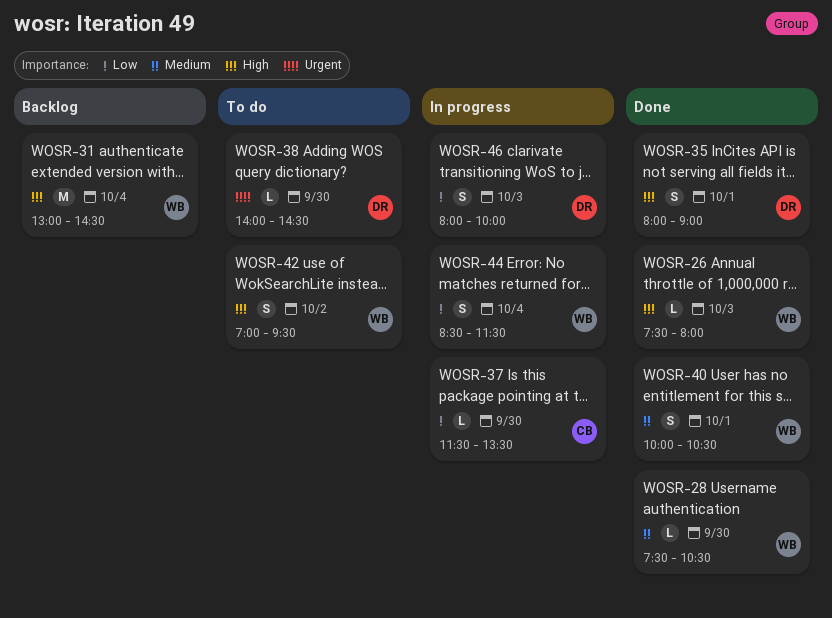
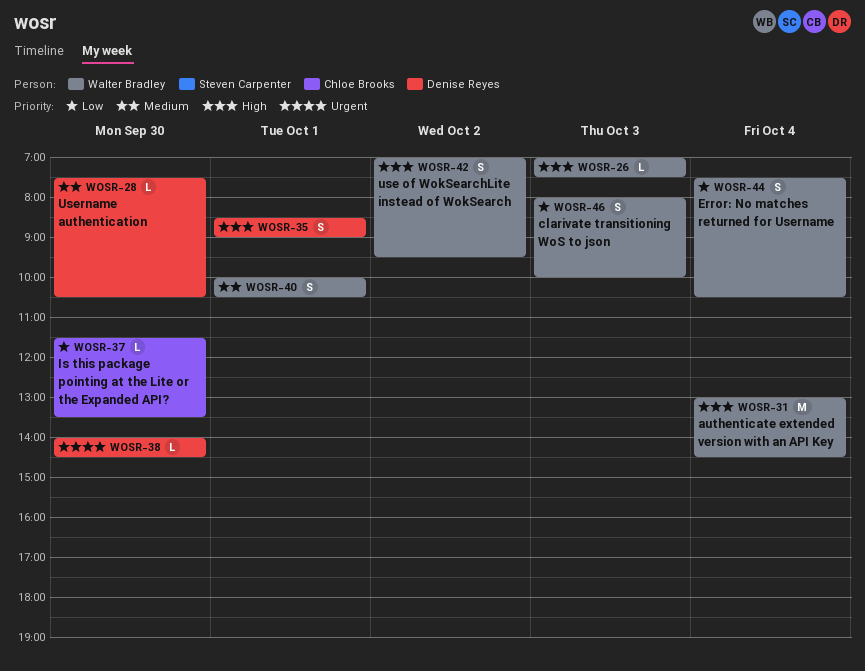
WOSR-26, begins: 07:30 -> 07:00
WOSR-26, ends: 08:00 -> 07:30
WOSR-28, owner: Walter Bradley -> Denise Reyes
WOSR-35, begins: 08:00 -> 08:30
WOSR-44, begins: 08:30 -> 07:30
WOSR-44, ends: 11:30 -> 10:30
WOSR-46, owner: Denise Reyes -> Walter Bradley

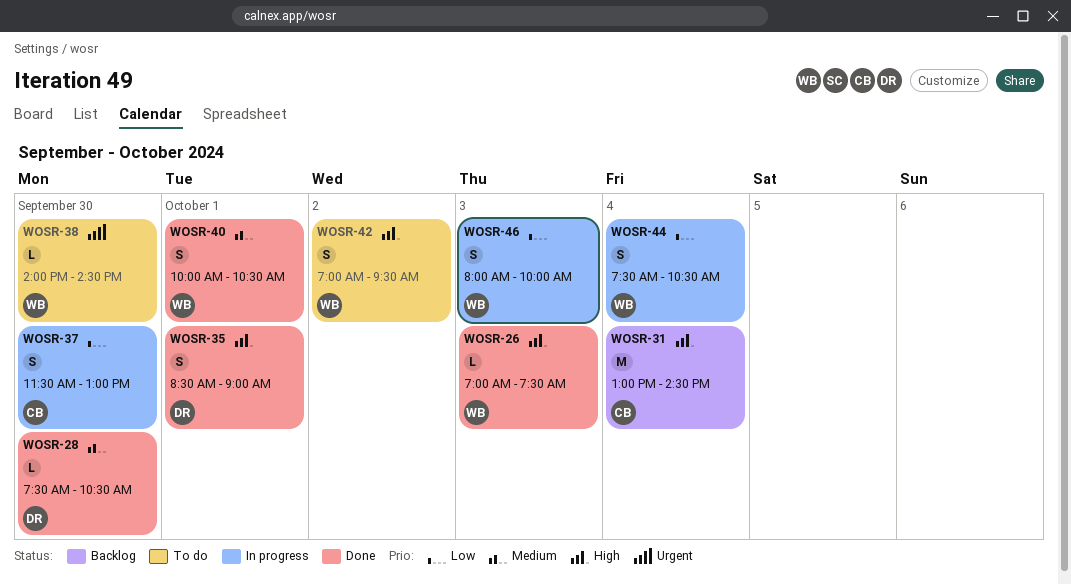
WOSR-31, owner: Walter Bradley -> Chloe Brooks
WOSR-37, estimate: L -> S
WOSR-37, ends: 13:30 -> 13:00
WOSR-38, owner: Denise Reyes -> Walter Bradley

